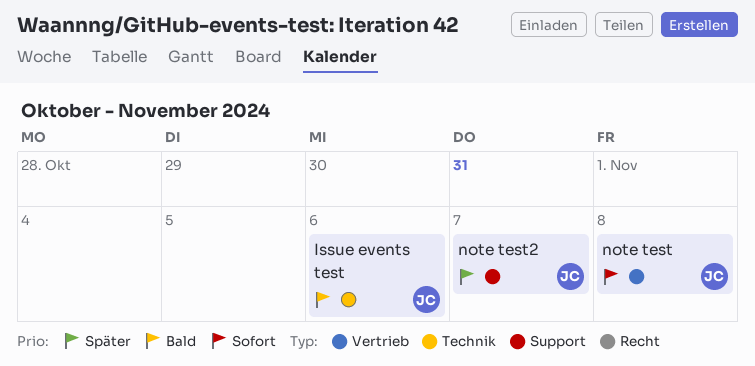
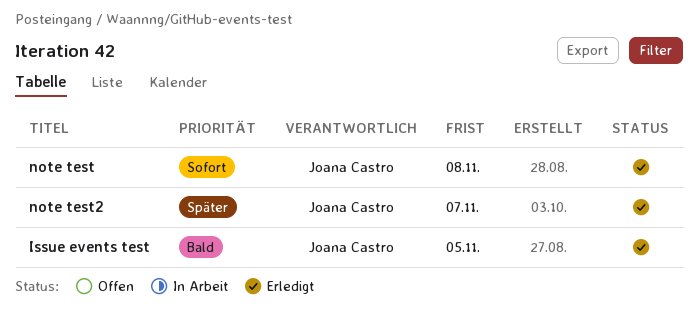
Issue events test, due: Nov 6 -> Nov 5

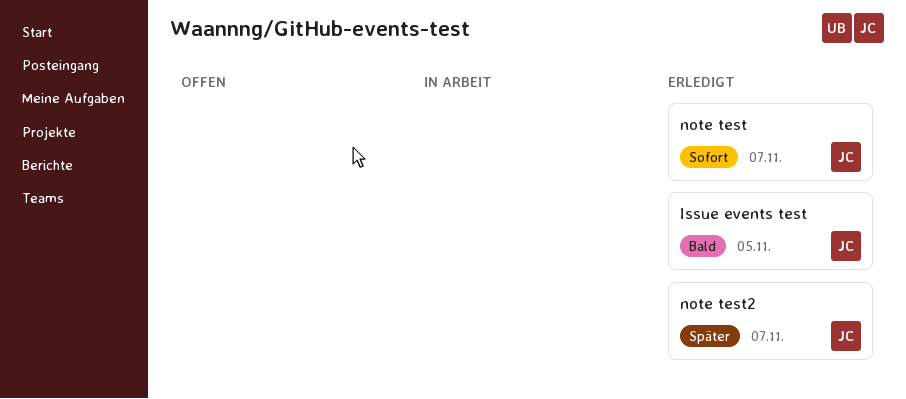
note test, due: Nov 8 -> Nov 7

